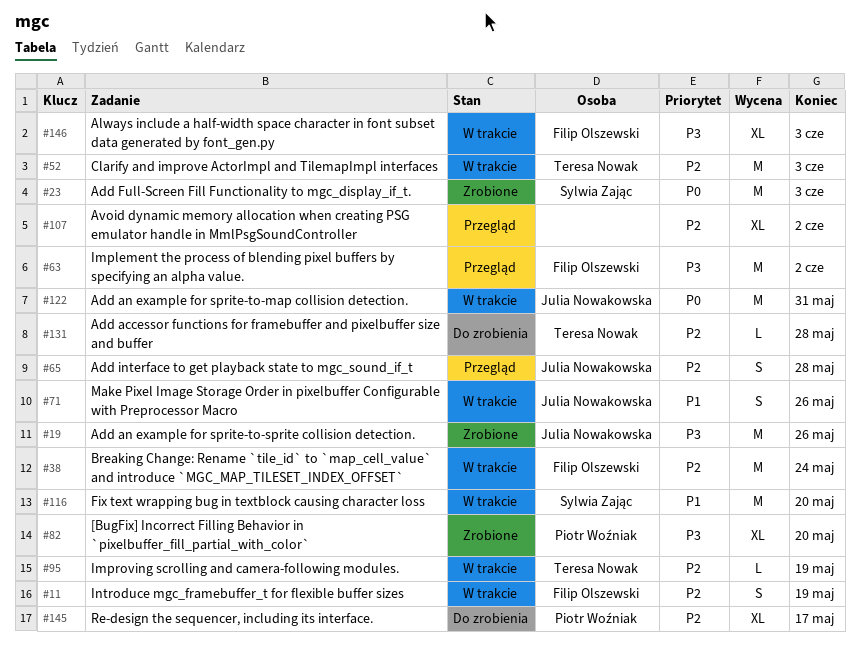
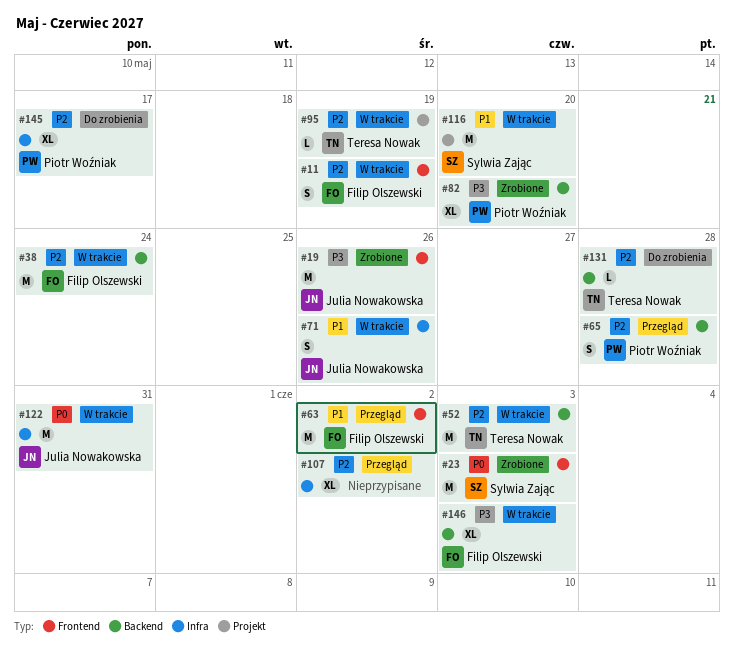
#63, priority: P3 -> P1
#65, owner: Julia Nowakowska -> Piotr Woźniak

